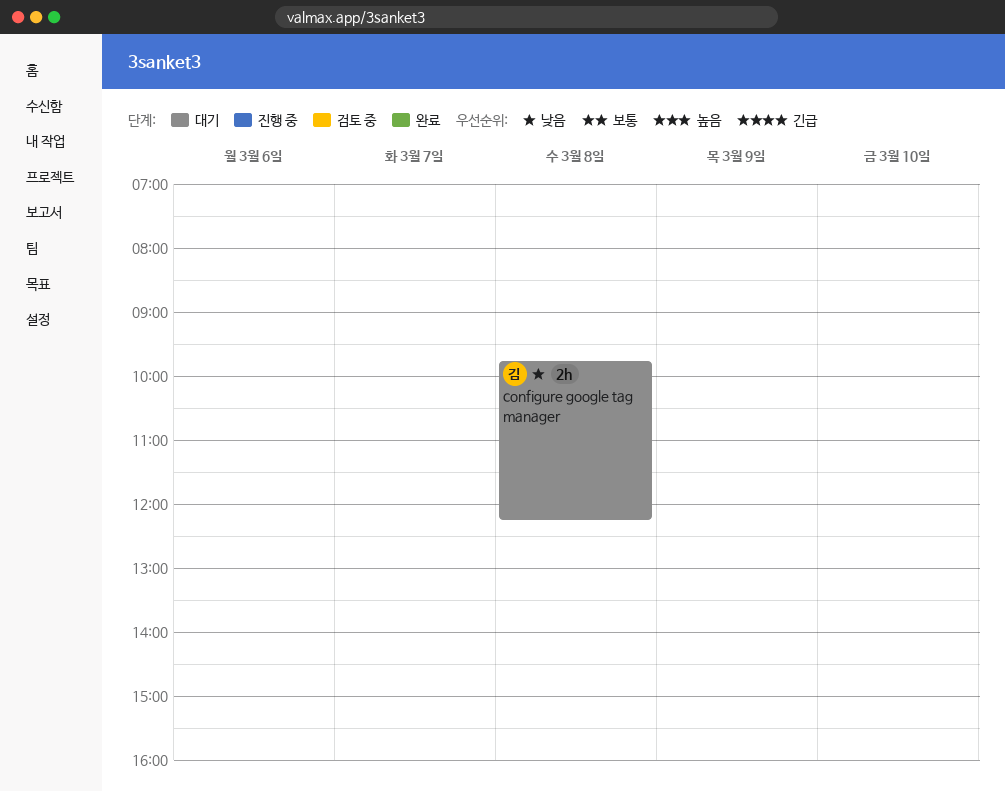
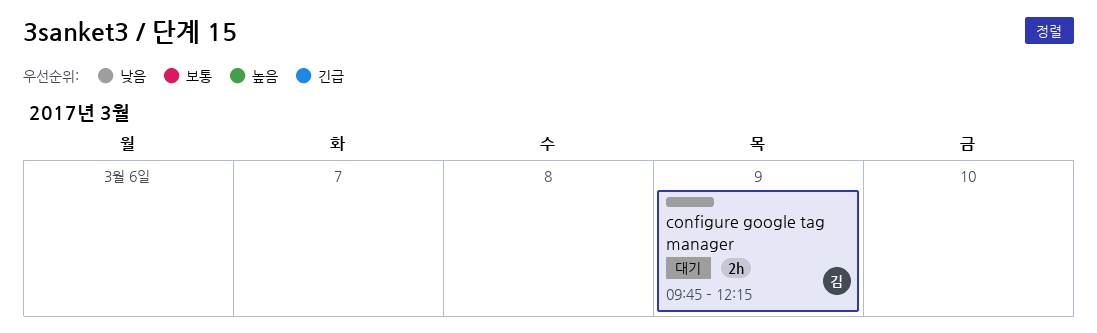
configure google tag manager, day: Mar 8 -> Mar 9

